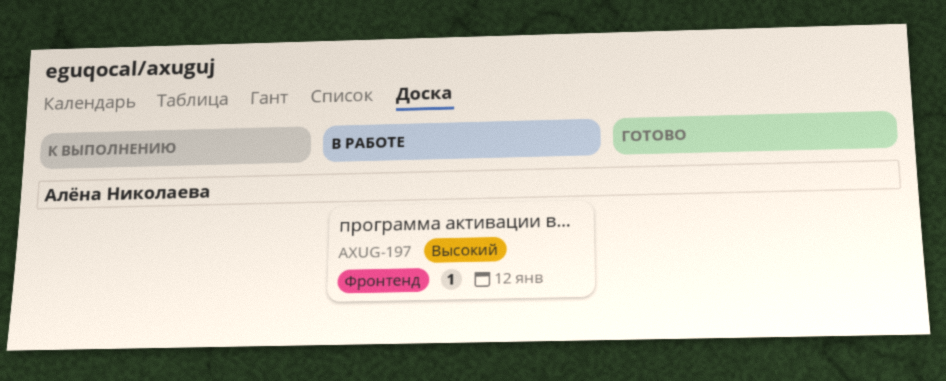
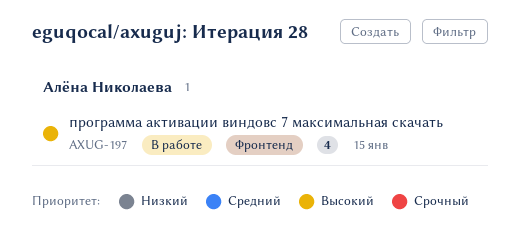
AXUG-197, estimate: 1 -> 4
AXUG-197, due: Jan 12 -> Jan 15

